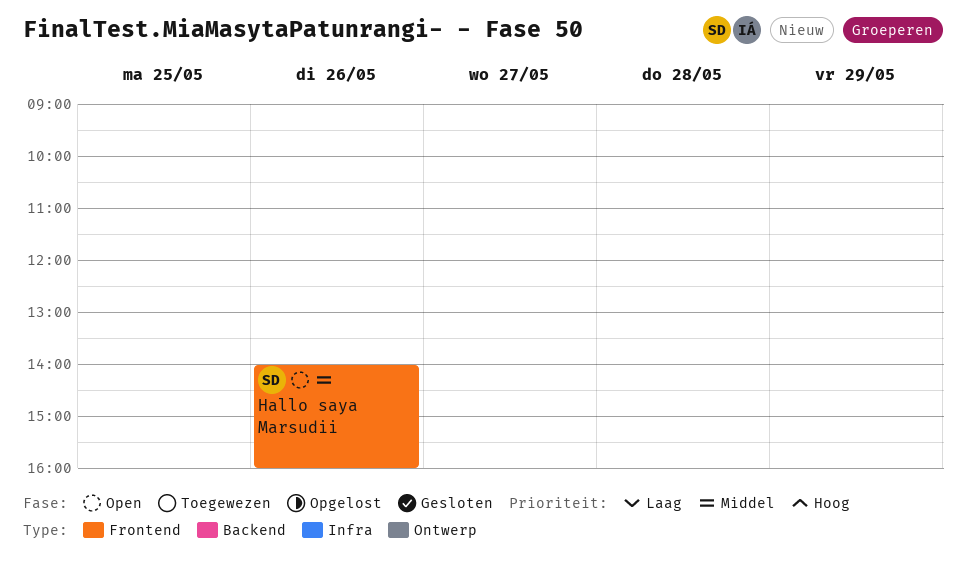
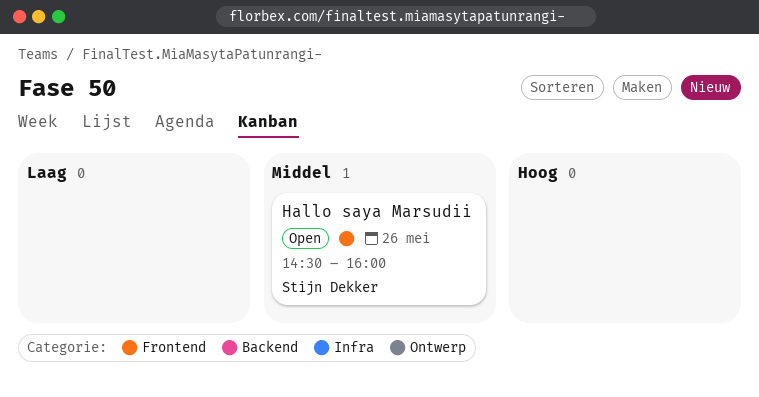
Hallo saya Marsudii, begins: 14:00 -> 14:30

